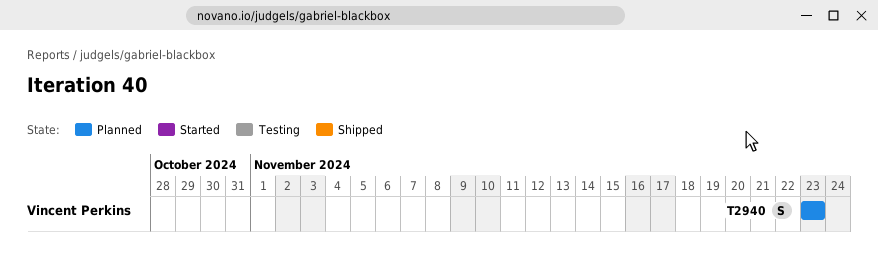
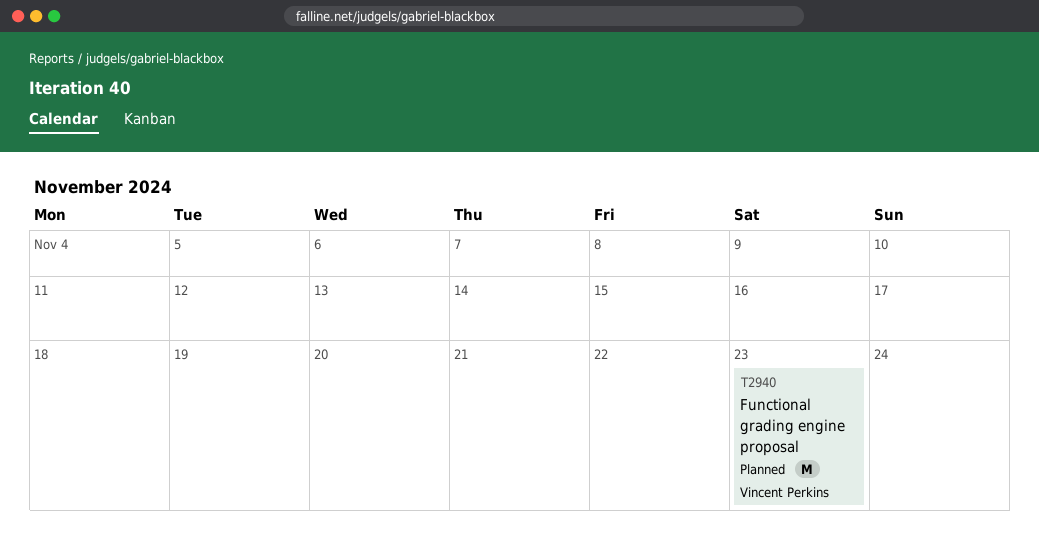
T2940, estimate: S -> M

